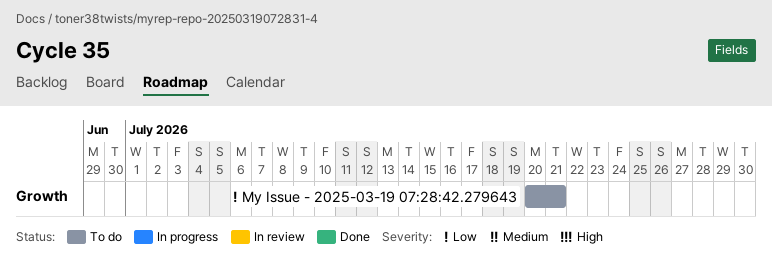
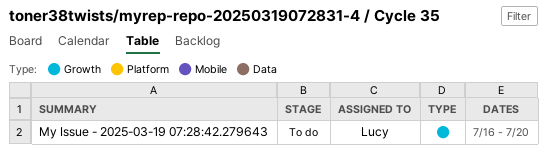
My Issue - 2025-03-19 07:28:42.279643, start: Jul 20 -> Jul 16
My Issue - 2025-03-19 07:28:42.279643, due: Jul 21 -> Jul 20

